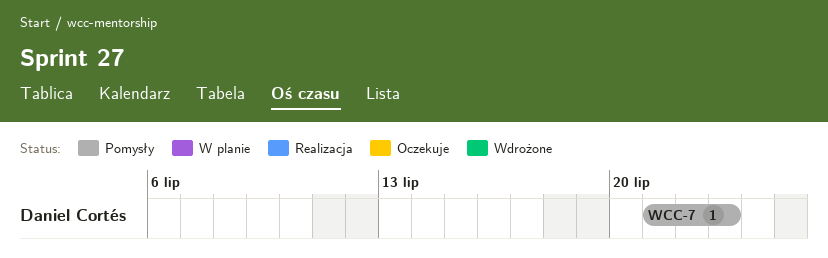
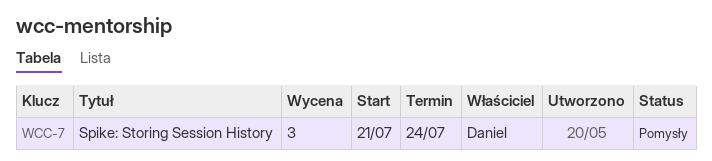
WCC-7, estimate: 1 -> 3
WCC-7, due: Jul 23 -> Jul 24

